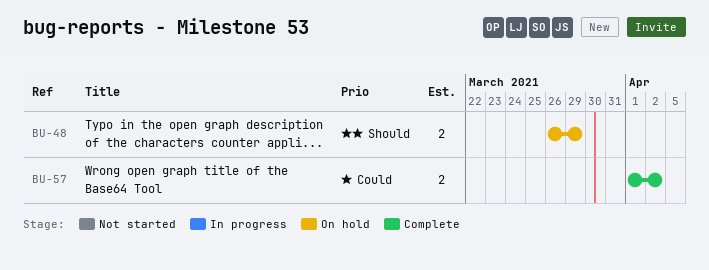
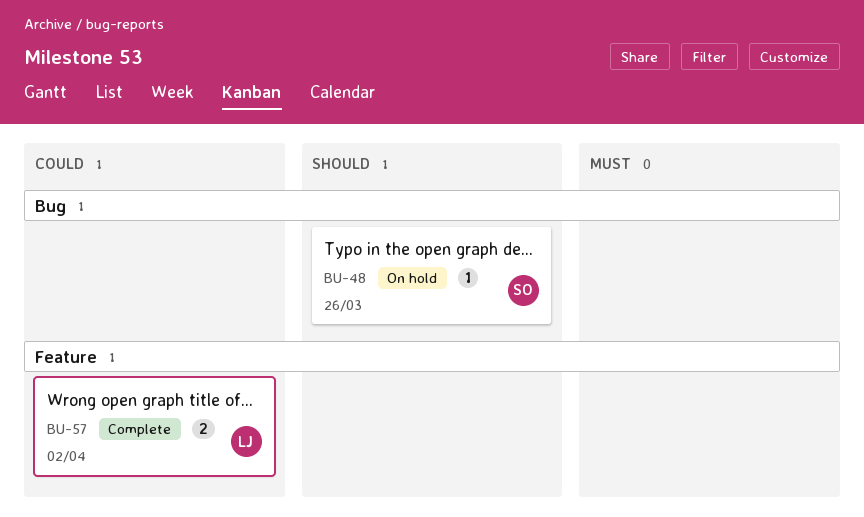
BU-48, estimate: 2 -> 1
BU-48, due: Mar 29 -> Mar 26

